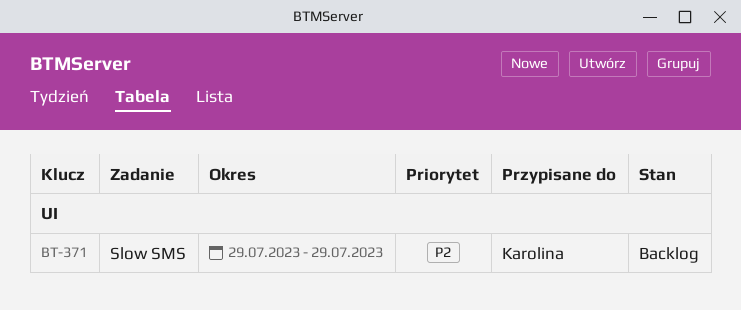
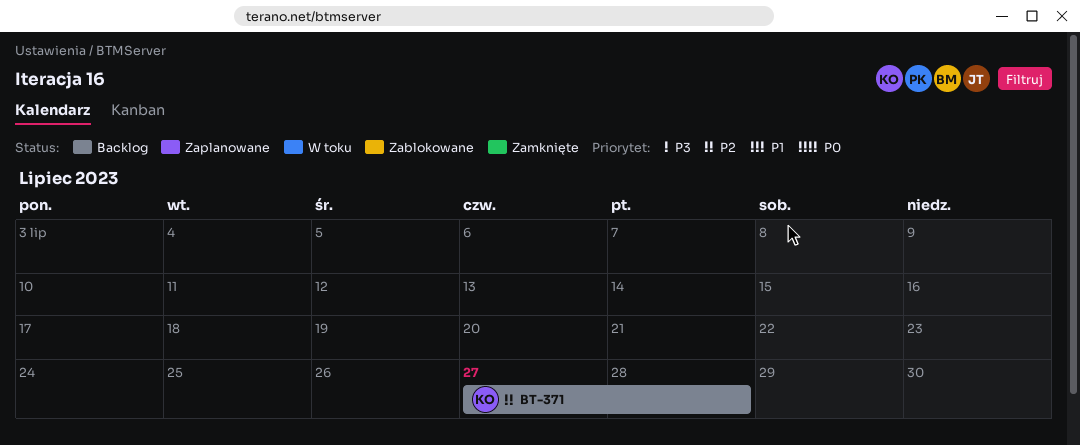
BT-371, start: Jul 29 -> Jul 27
BT-371, due: Jul 29 -> Jul 28

